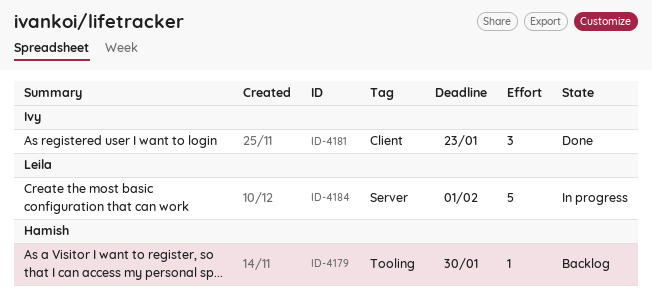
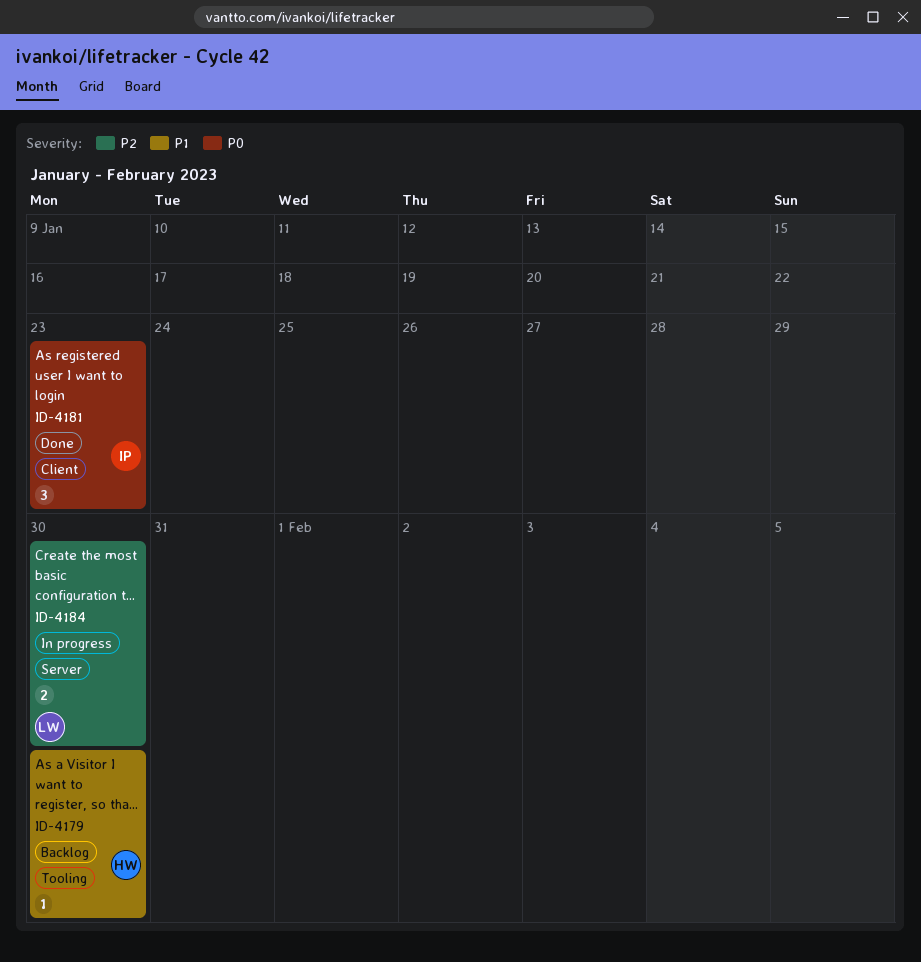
ID-4184, estimate: 5 -> 2
ID-4184, due: Feb 1 -> Jan 30

